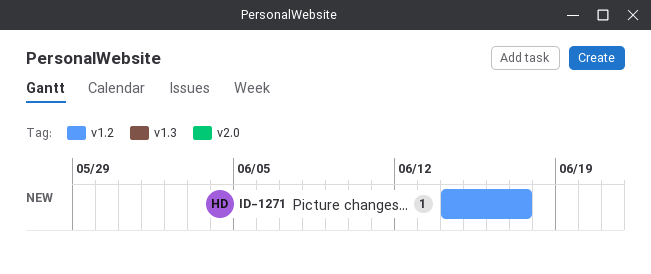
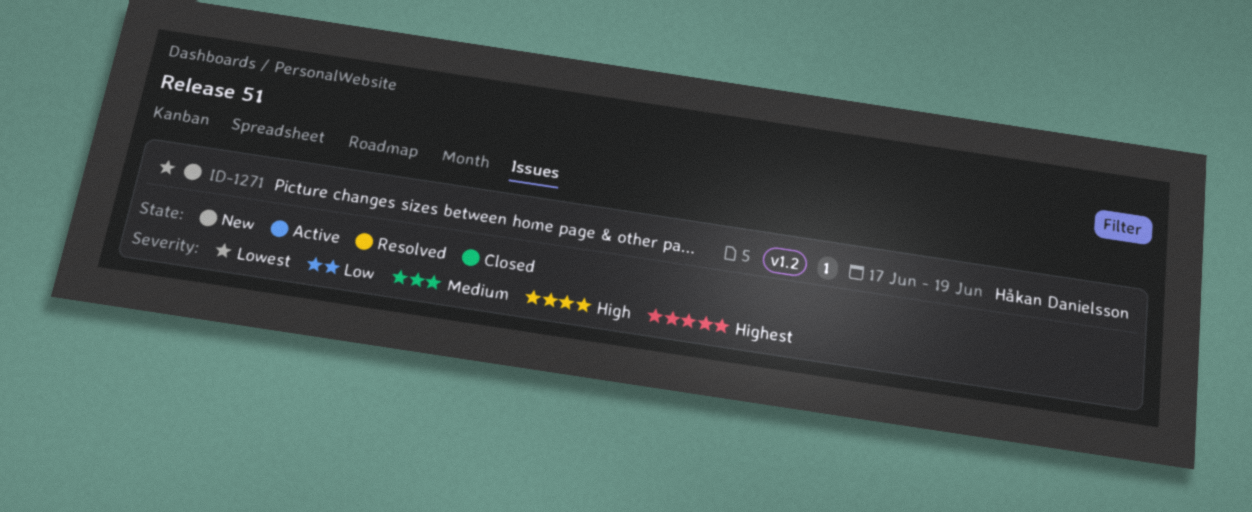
ID-1271, start: Jun 14 -> Jun 17
ID-1271, due: Jun 17 -> Jun 19

